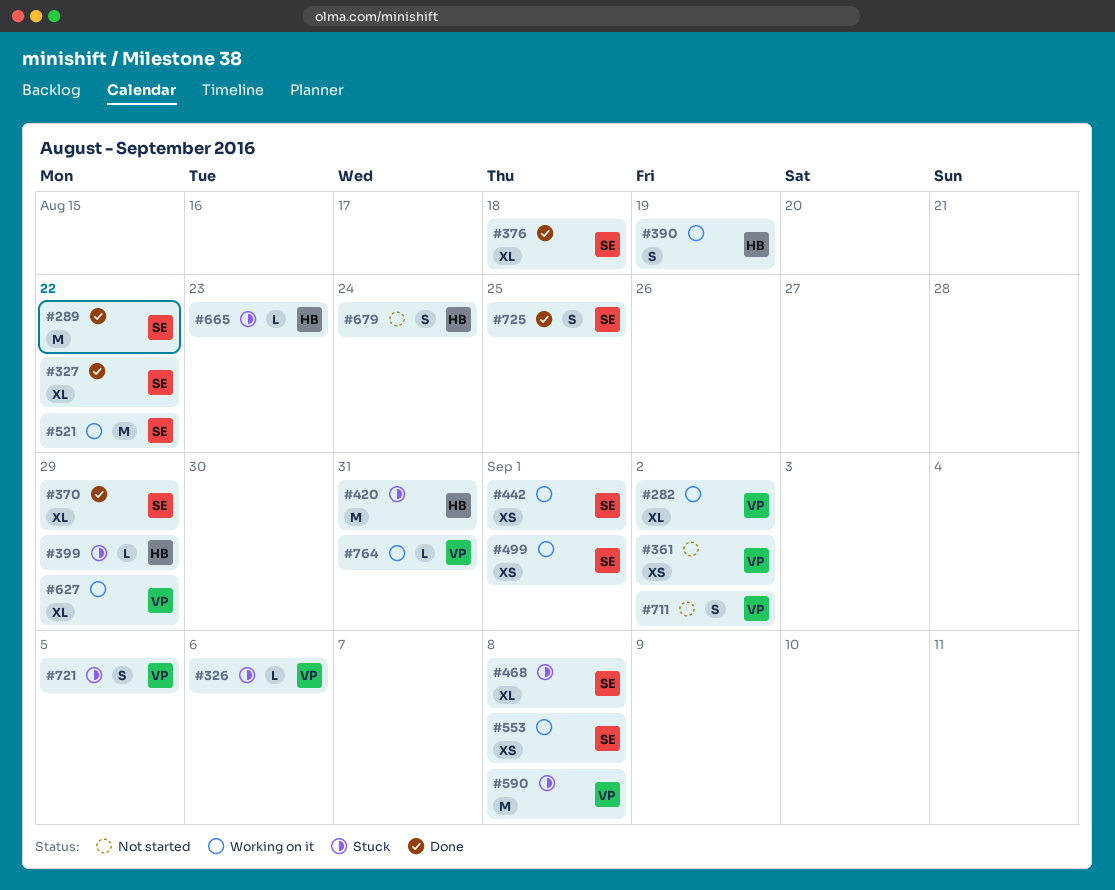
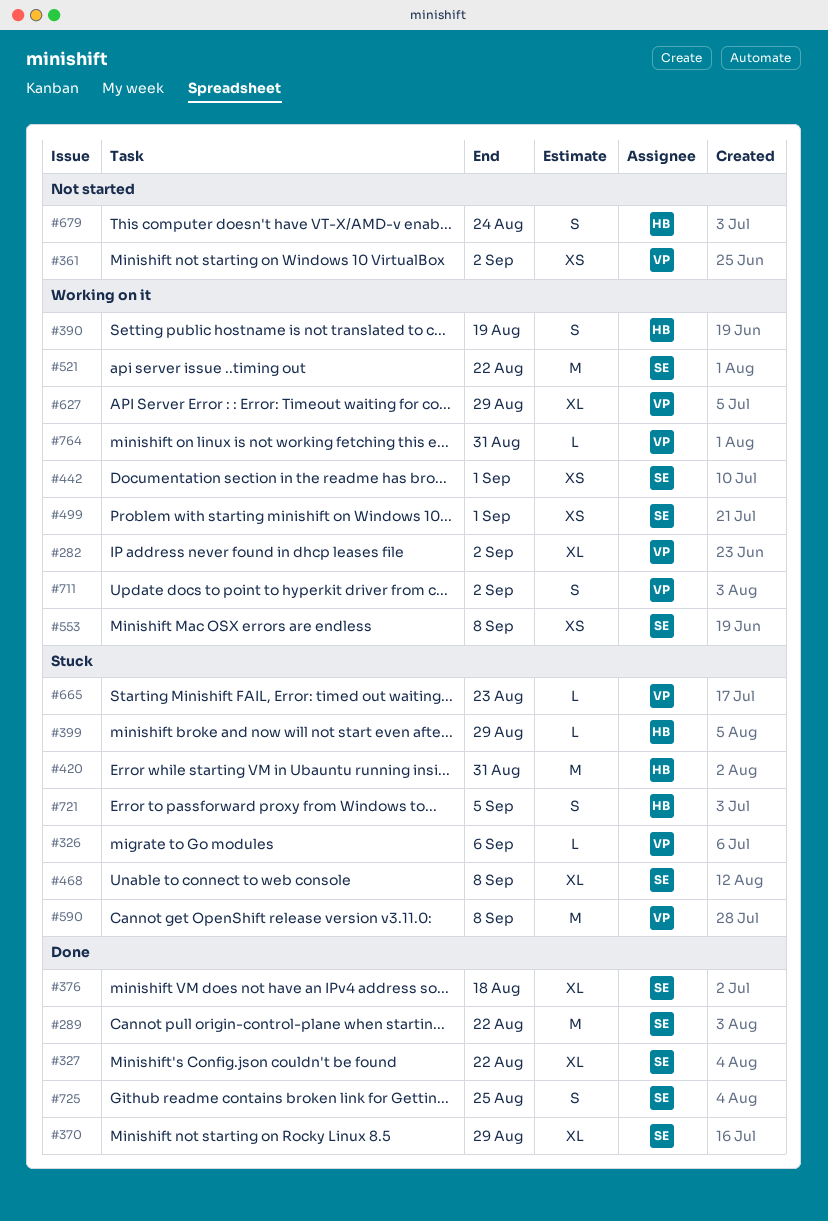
#665, owner: HB -> VP
#711, status: Not started -> Working on it
#721, owner: VP -> HB

